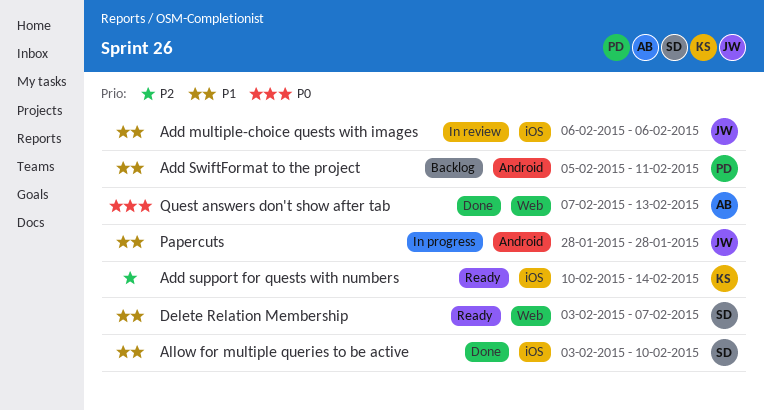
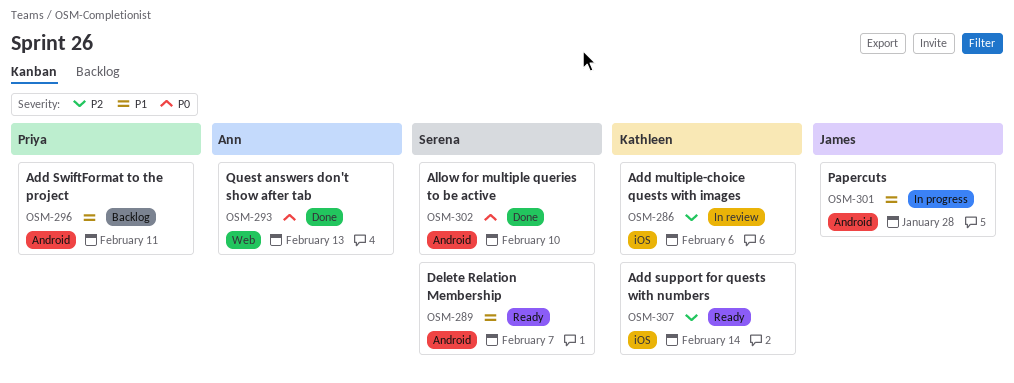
Add multiple-choice quests with images, owner: James -> Kathleen
Add multiple-choice quests with images, priority: P1 -> P2
Allow for multiple queries to be active, priority: P1 -> P0
Allow for multiple queries to be active, label: iOS -> Android
Delete Relation Membership, label: Web -> Android

